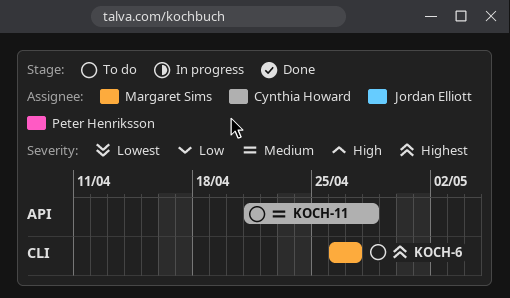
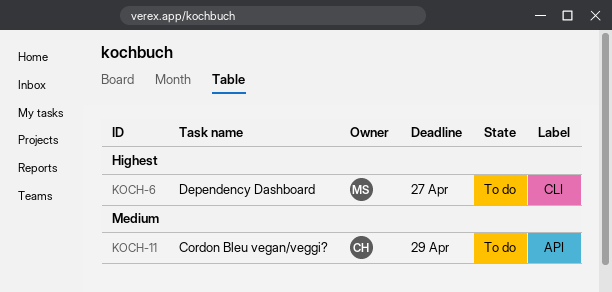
KOCH-11, due: Apr 28 -> Apr 29

